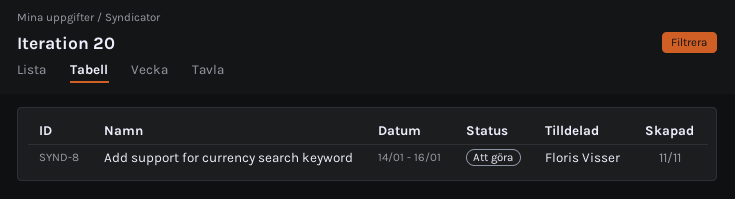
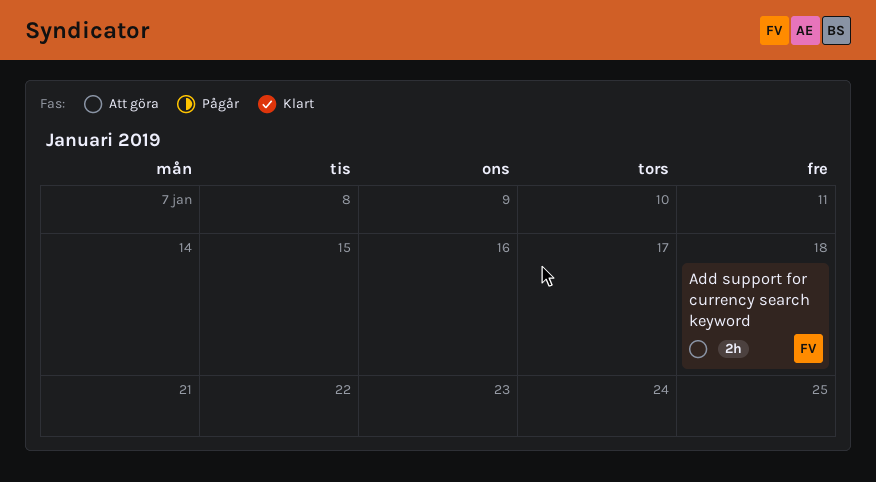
Add support for currency search keyword, due: Jan 16 -> Jan 18

